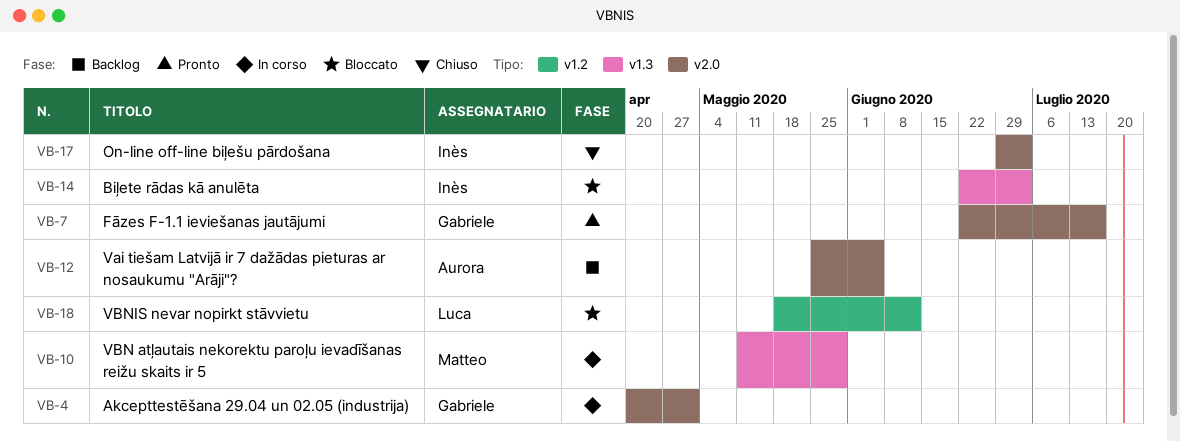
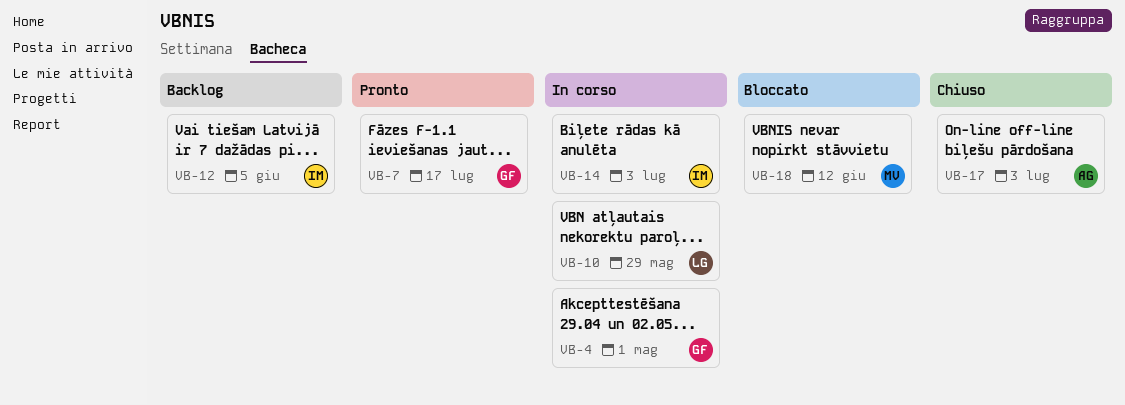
VB-10, owner: Matteo -> Luca
VB-12, owner: Aurora -> Inès
VB-14, status: Bloccato -> In corso
VB-17, owner: Inès -> Aurora
VB-18, owner: Luca -> Matteo

